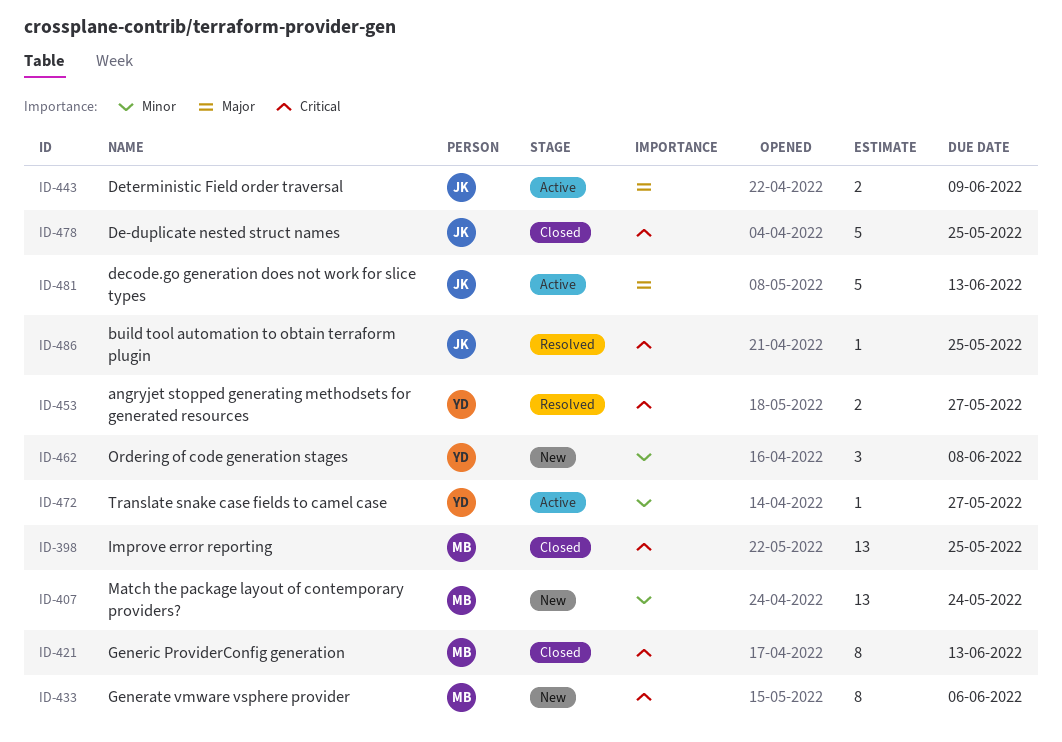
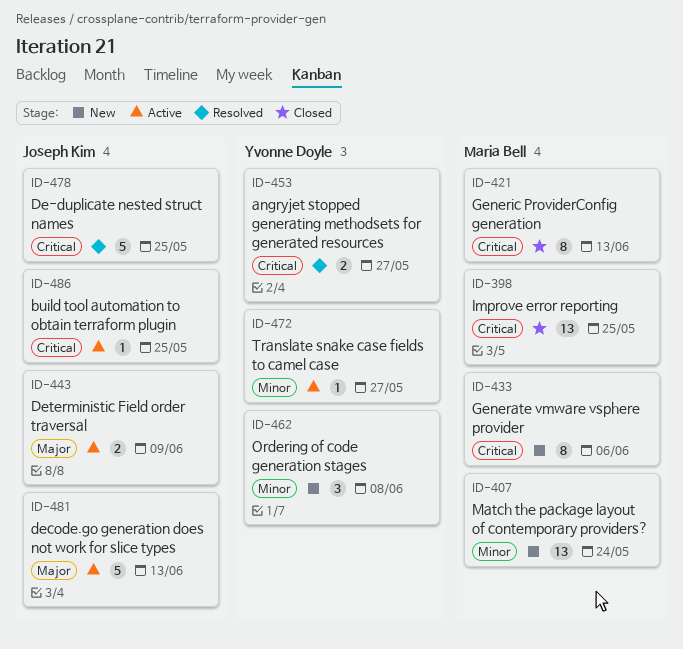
ID-478, status: Closed -> Resolved
ID-486, status: Resolved -> Active

